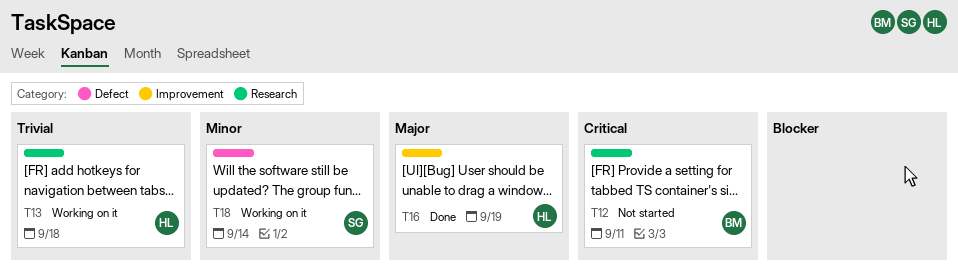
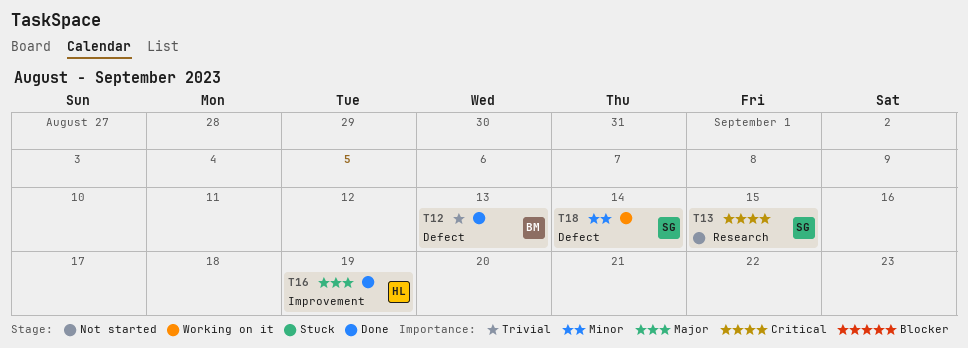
T12, status: Not started -> Done
T12, priority: Critical -> Trivial
T12, label: Research -> Defect
T12, due: Sep 11 -> Sep 13
T13, status: Working on it -> Not started
T13, owner: HL -> SG
T13, priority: Trivial -> Critical
T13, due: Sep 18 -> Sep 15

